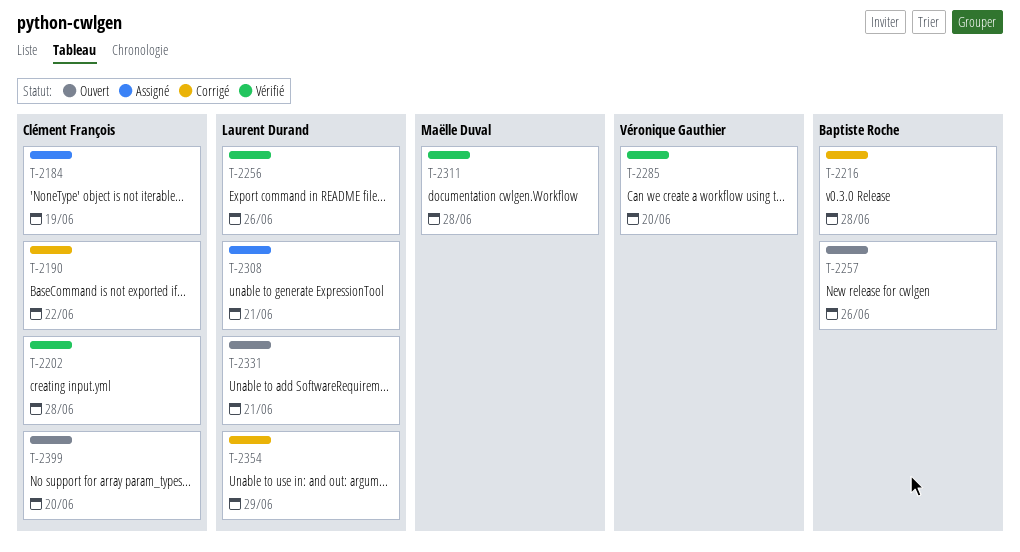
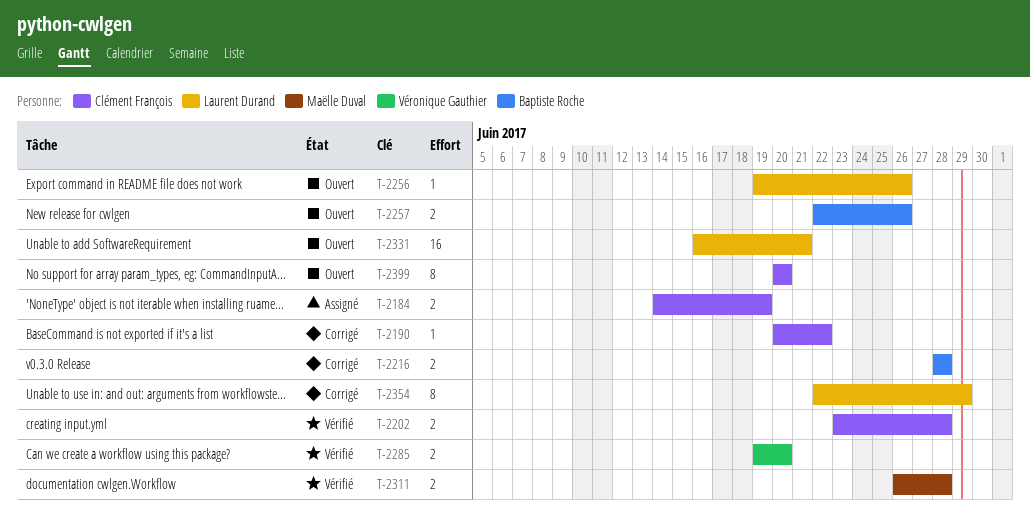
T-2256, status: Vérifié -> Ouvert
T-2308: present -> none

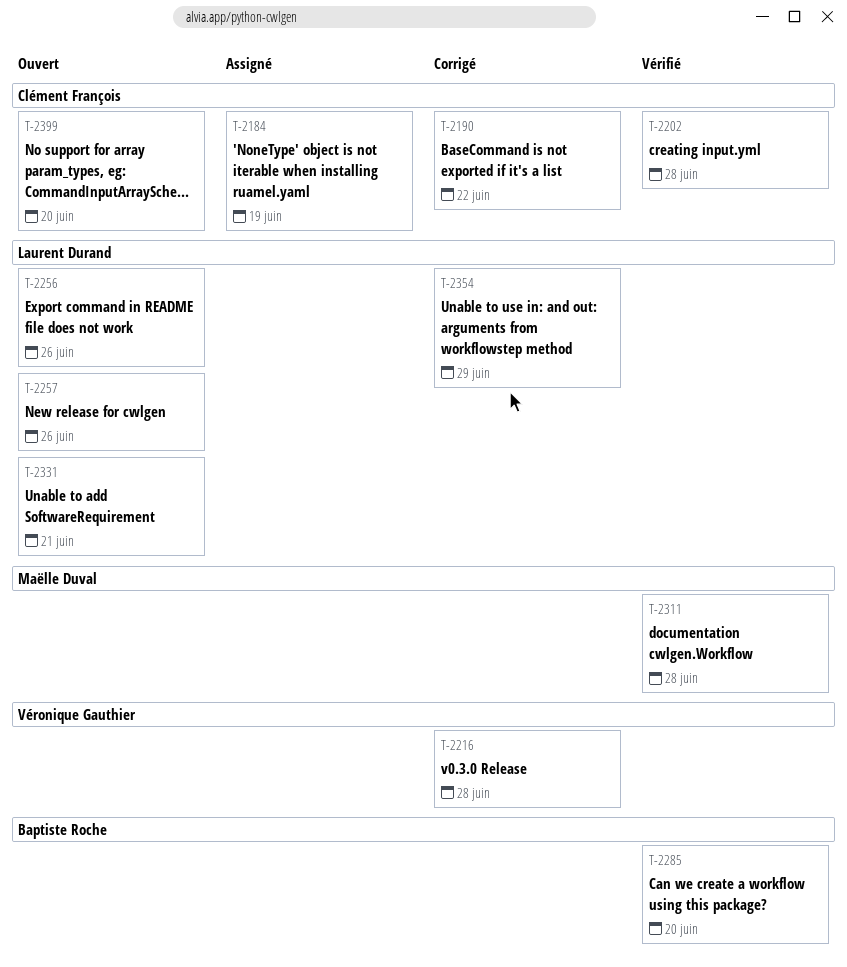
T-2216, owner: Baptiste Roche -> Véronique Gauthier
T-2257, owner: Baptiste Roche -> Laurent Durand
T-2285, owner: Véronique Gauthier -> Baptiste Roche

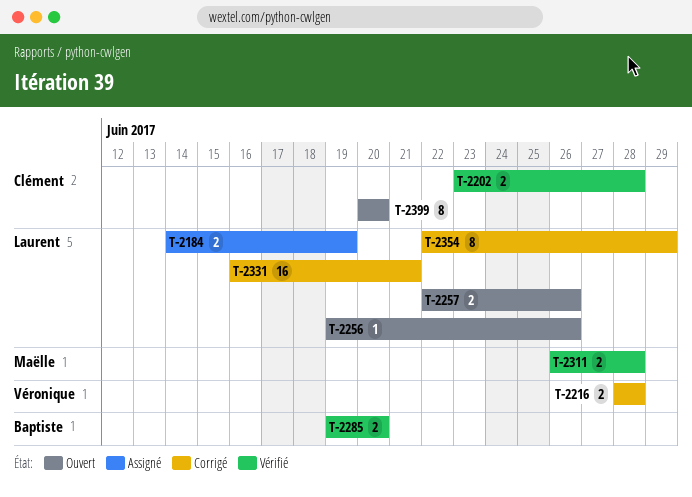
T-2184, owner: Clément François -> Laurent Durand
T-2190: present -> none
T-2331, status: Ouvert -> Corrigé

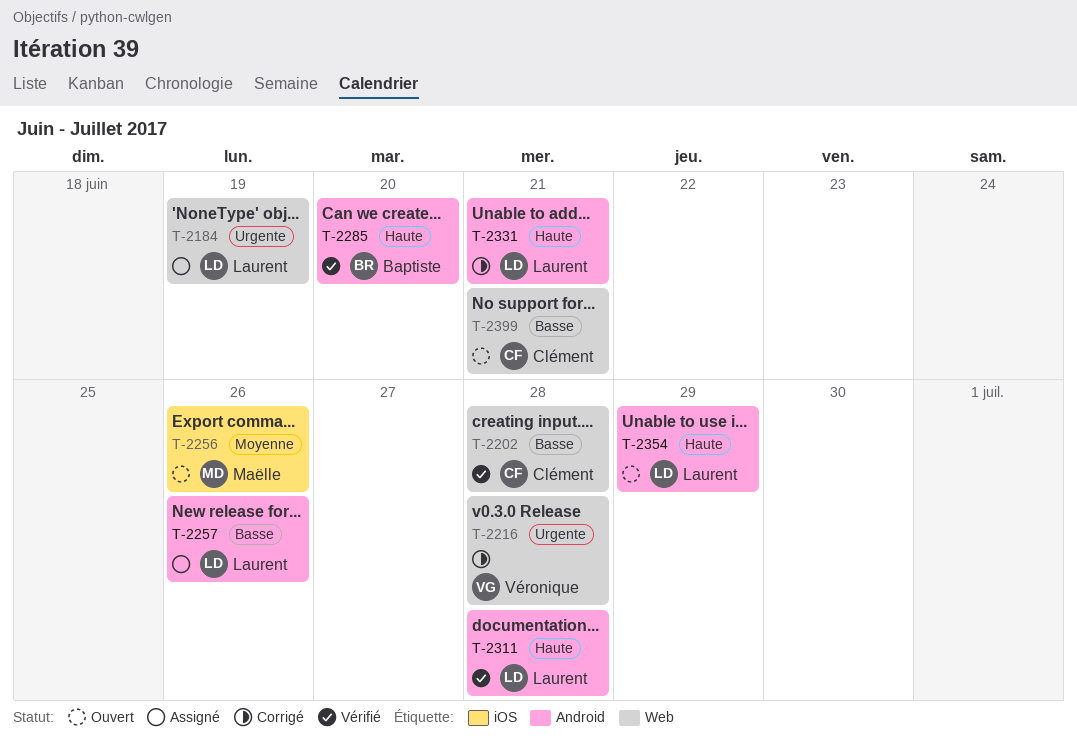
T-2256, owner: Laurent -> Maëlle
T-2257, status: Ouvert -> Assigné
T-2311, owner: Maëlle -> Laurent
T-2354, status: Corrigé -> Ouvert
T-2399, due: Jun 20 -> Jun 21

